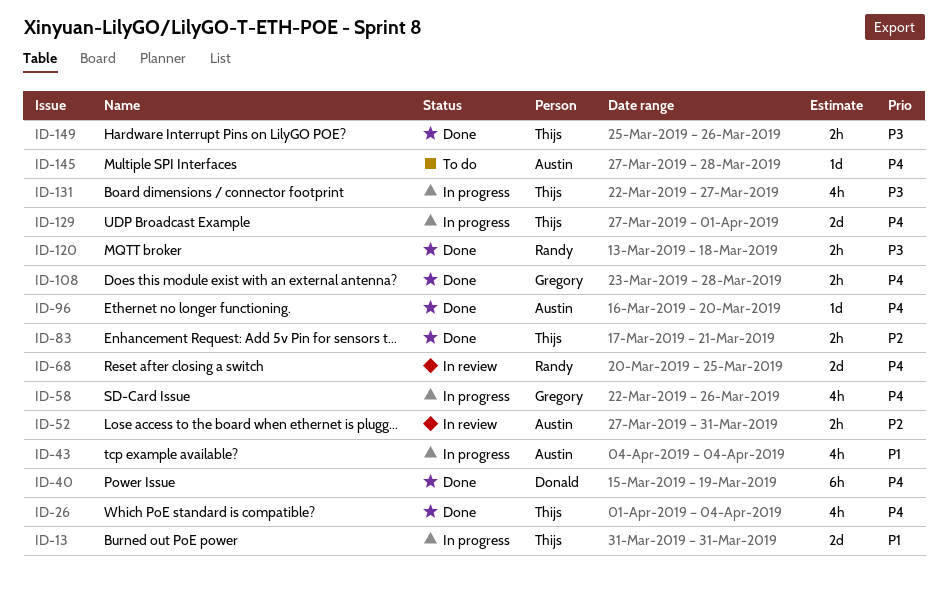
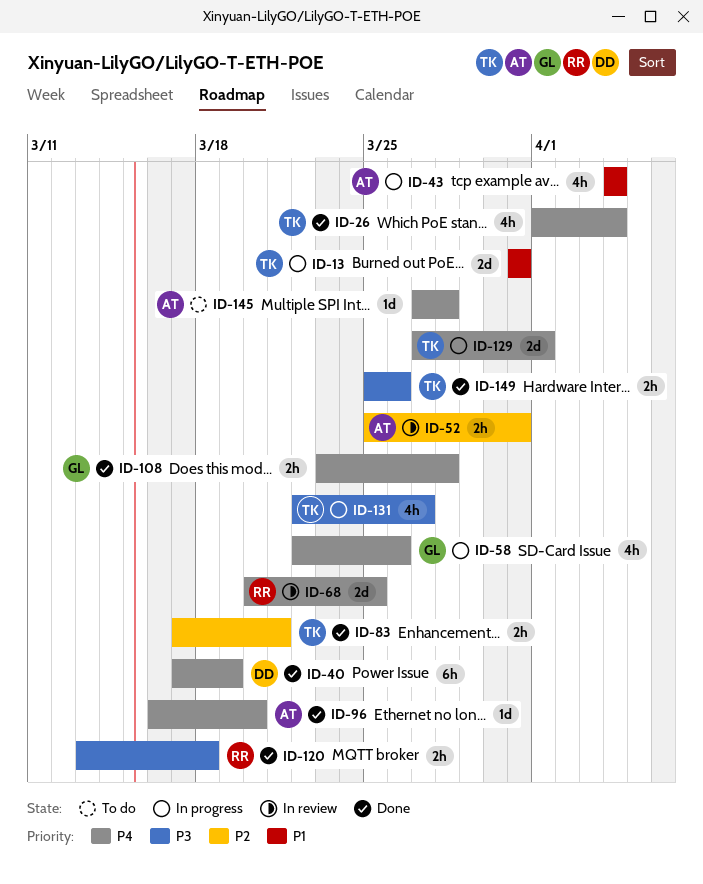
ID-40, start: Mar 15 -> Mar 17
ID-52, start: Mar 27 -> Mar 25

